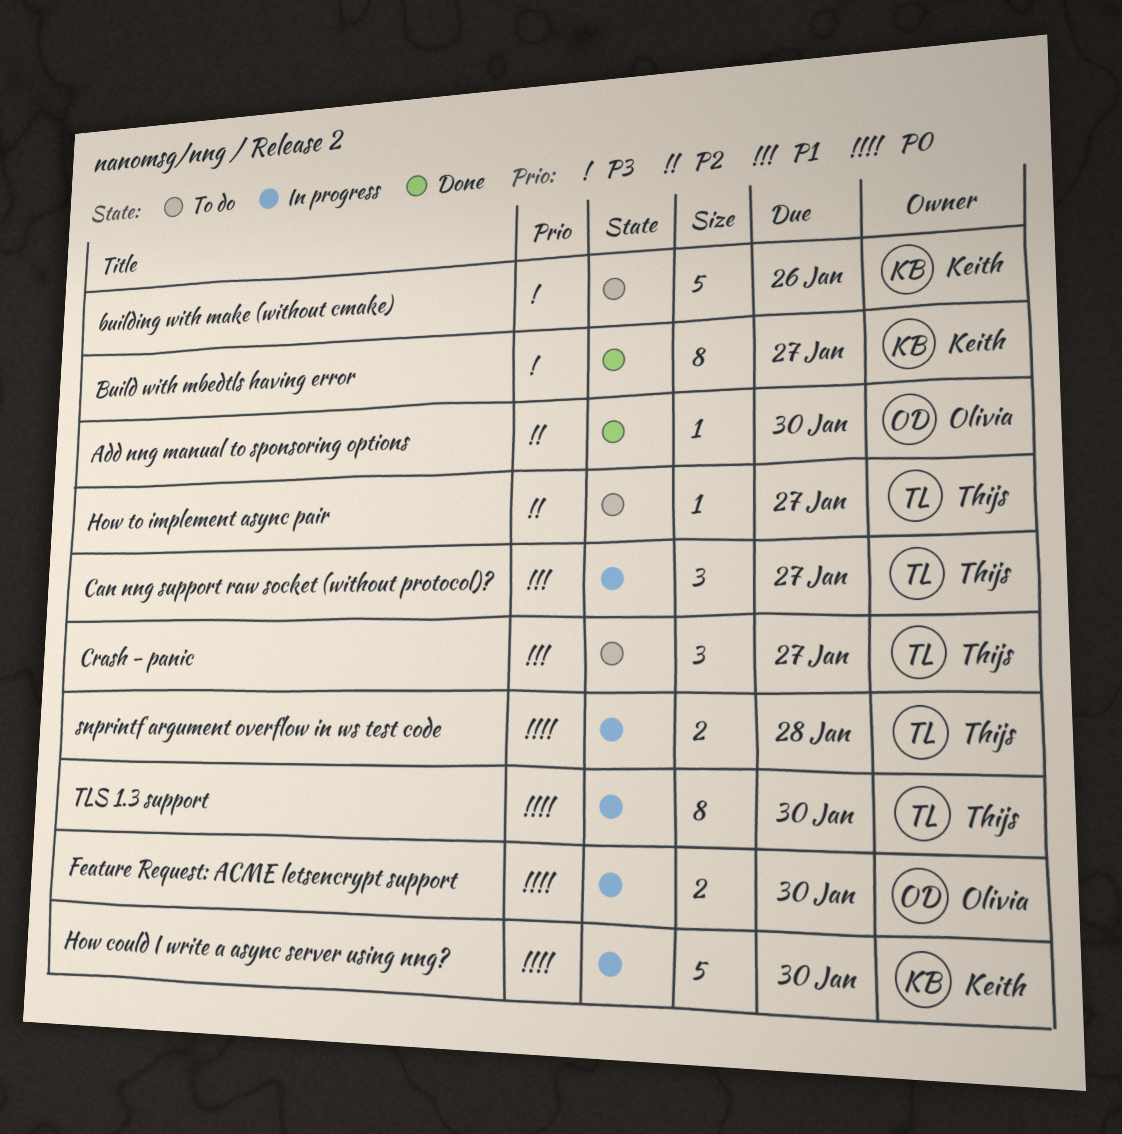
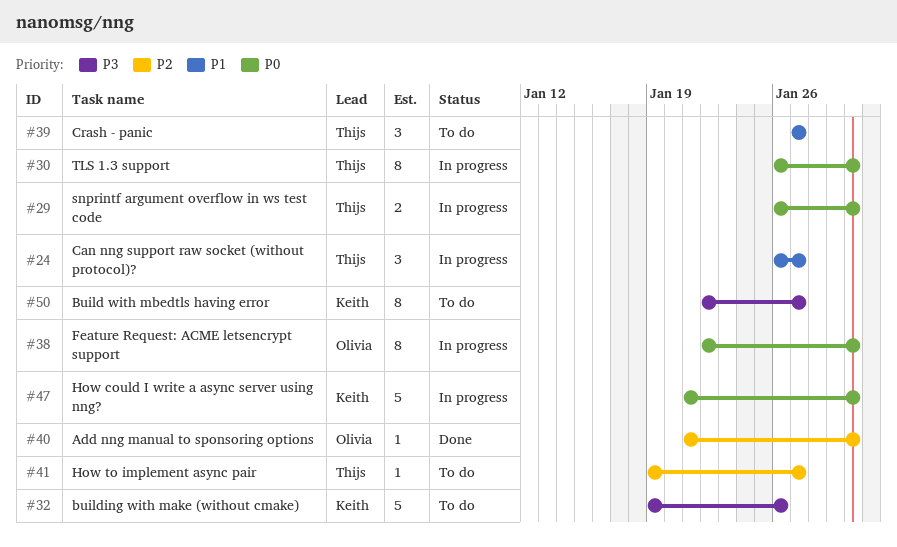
Build with mbedtls having error, status: Done -> To do
Feature Request: ACME letsencrypt support, estimate: 2 -> 8
snprintf argument overflow in ws test code, due: Jan 28 -> Jan 30

